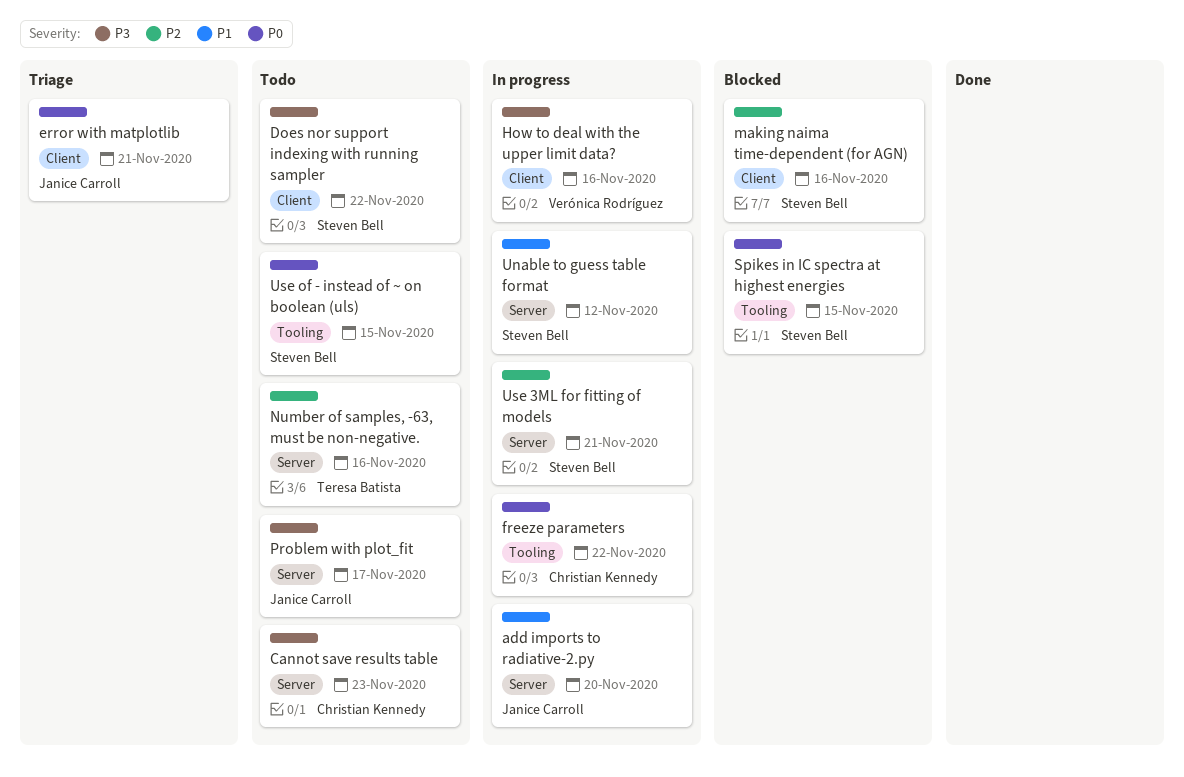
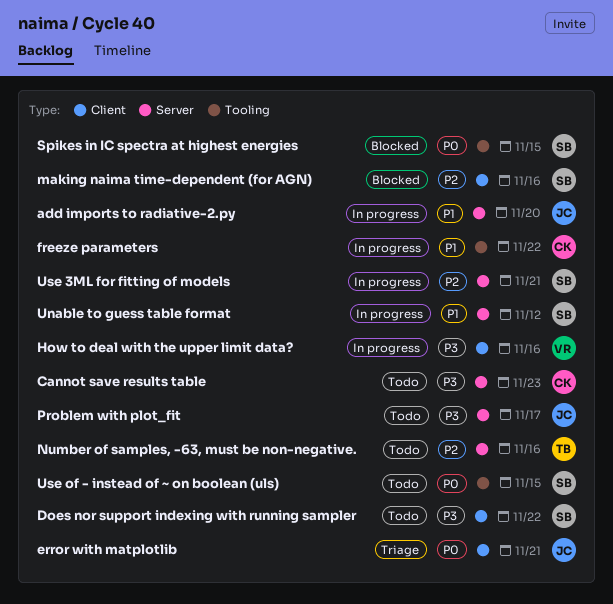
freeze parameters, priority: P0 -> P1

